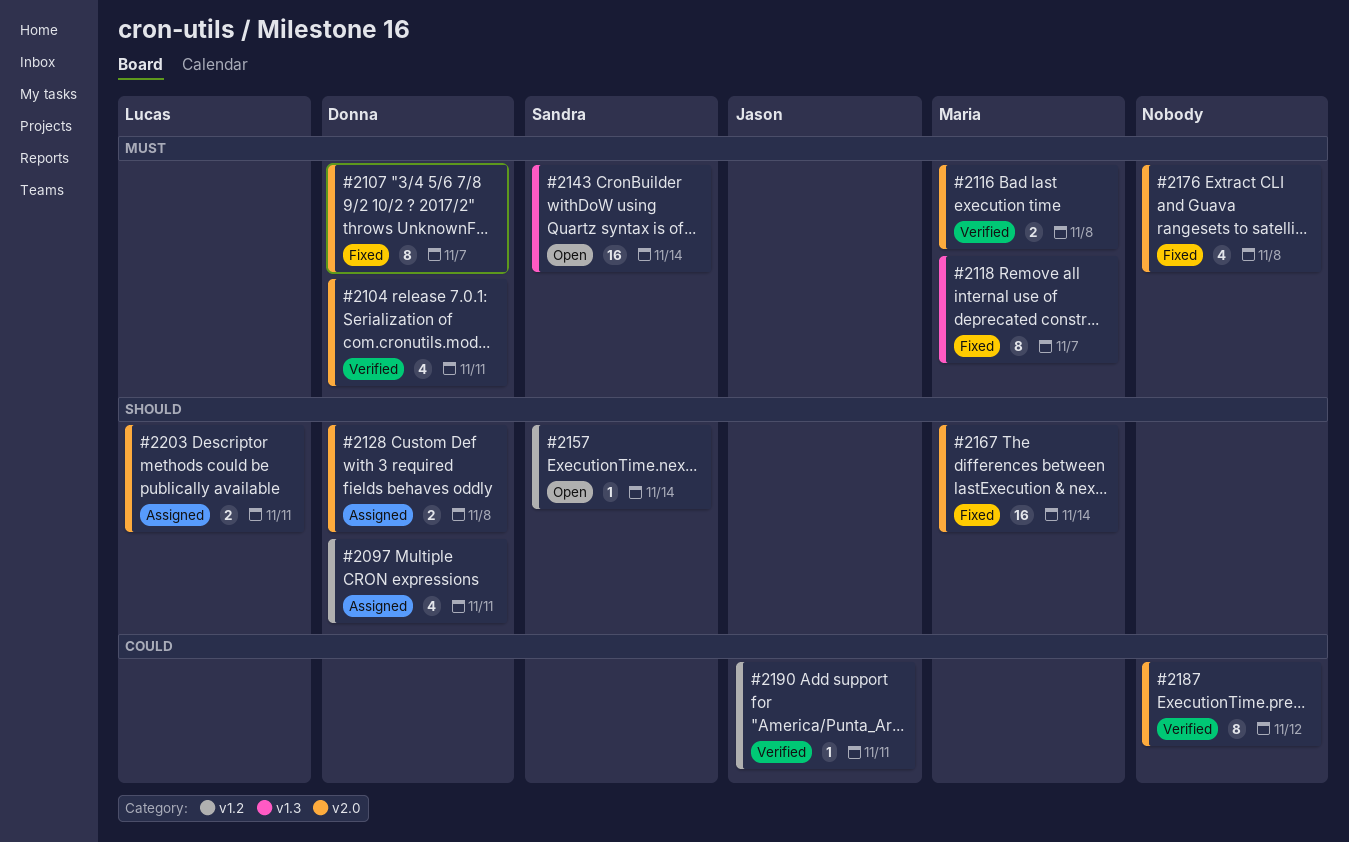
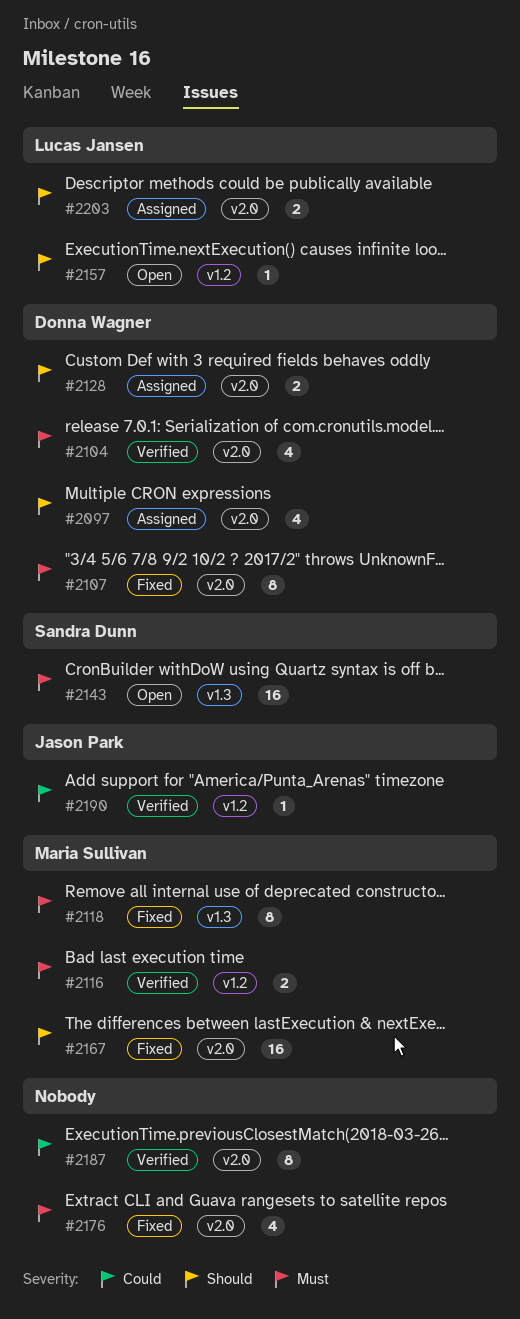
#2097, label: v1.2 -> v2.0
#2116, label: v2.0 -> v1.2
#2157, owner: Sandra Dunn -> Lucas Jansen

